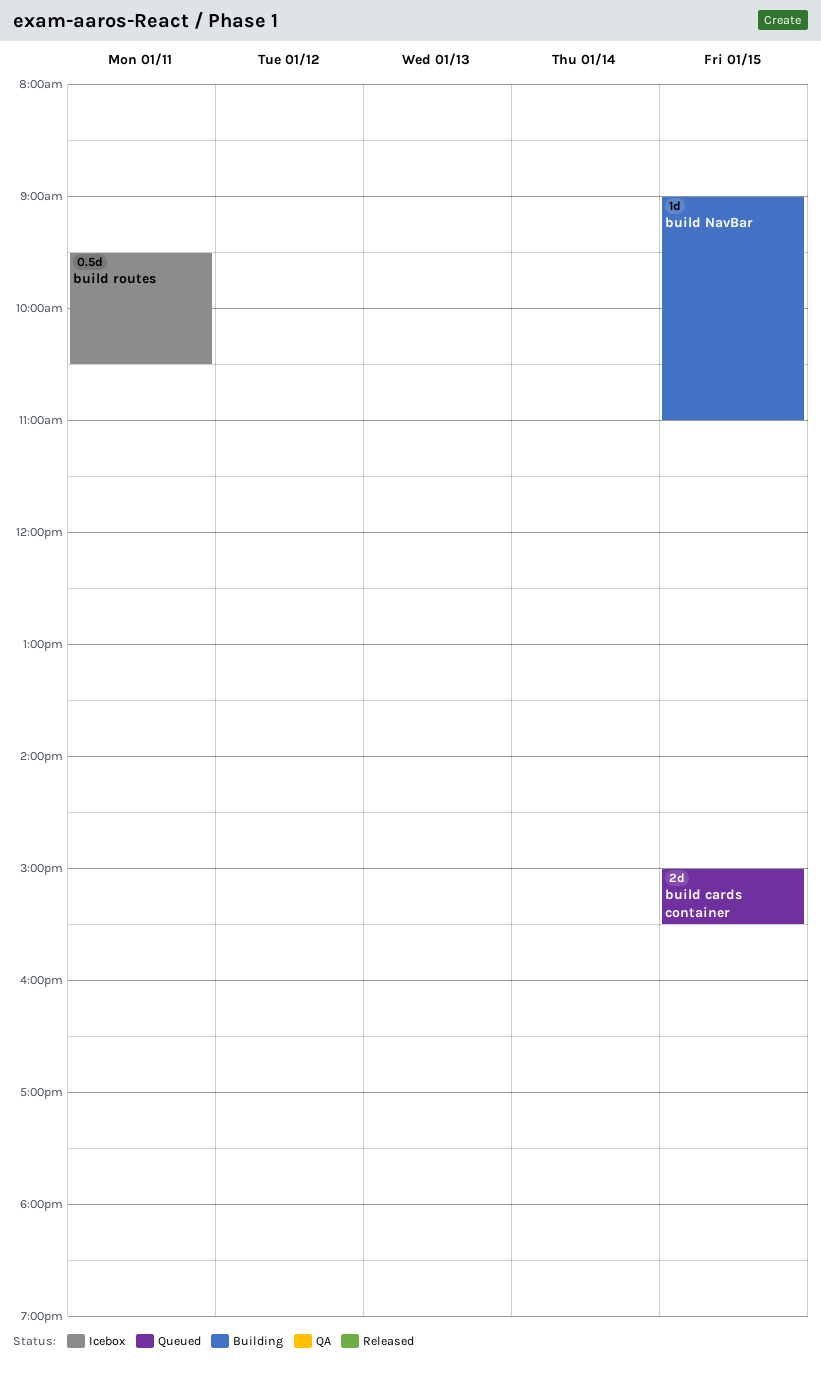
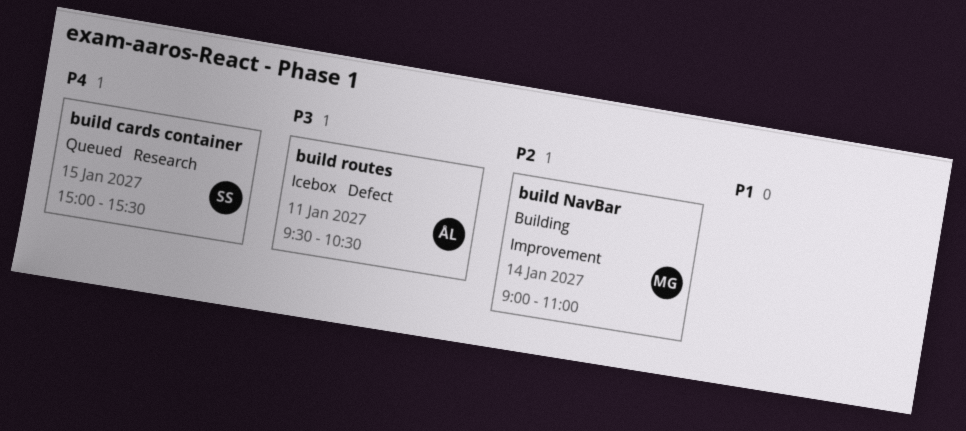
build NavBar, day: Jan 15 -> Jan 14

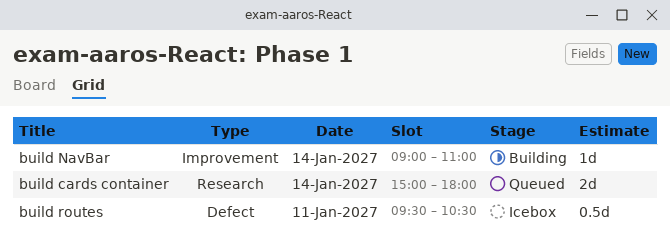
build cards container, day: Jan 15 -> Jan 14
build cards container, ends: 15:30 -> 18:00

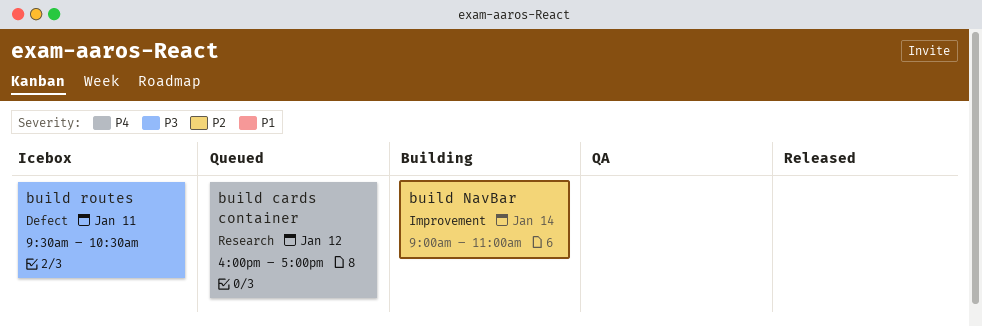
build cards container, day: Jan 14 -> Jan 12
build cards container, begins: 15:00 -> 16:00
build cards container, ends: 18:00 -> 17:00

